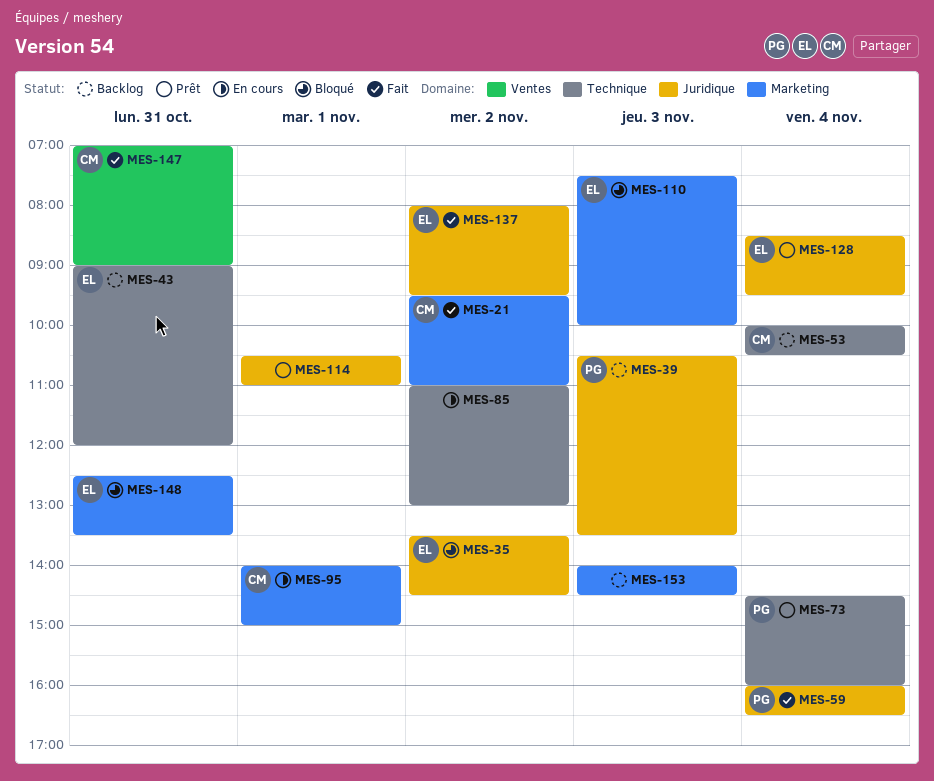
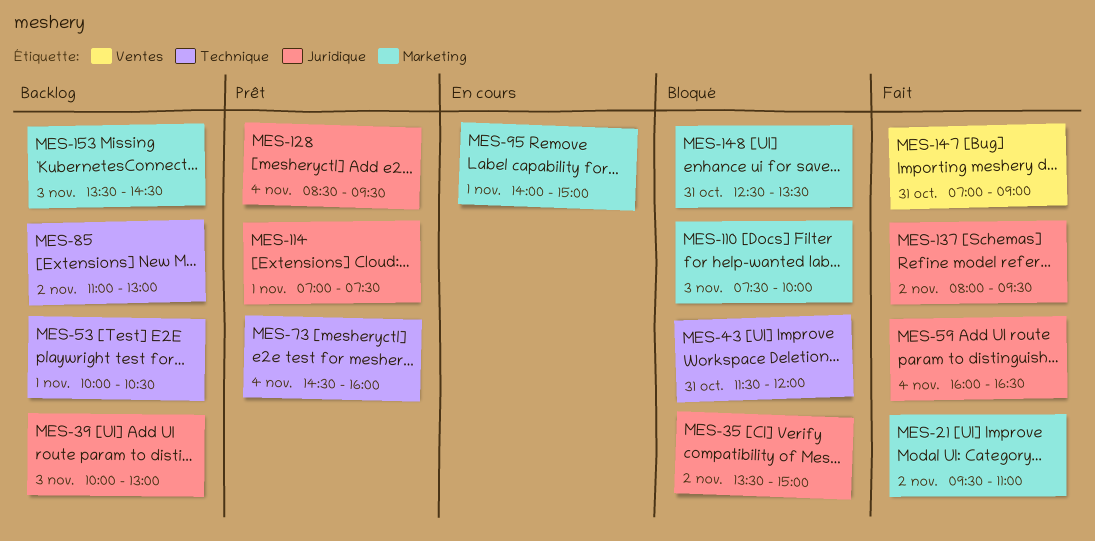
MES-35, ends: 14:30 -> 15:00
MES-39, begins: 10:30 -> 10:00
MES-39, ends: 13:30 -> 13:00
MES-43, status: Backlog -> Bloqué
MES-43, begins: 09:00 -> 11:30
MES-53, day: Nov 4 -> Nov 1
MES-85, status: En cours -> Backlog
MES-114, begins: 10:30 -> 07:00
MES-114, ends: 11:00 -> 07:30
MES-153, begins: 14:00 -> 13:30

